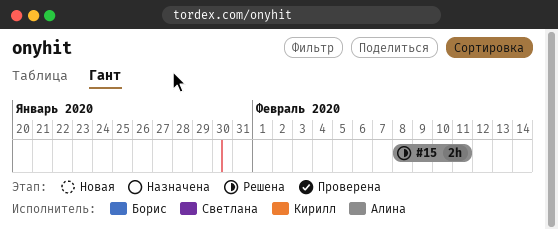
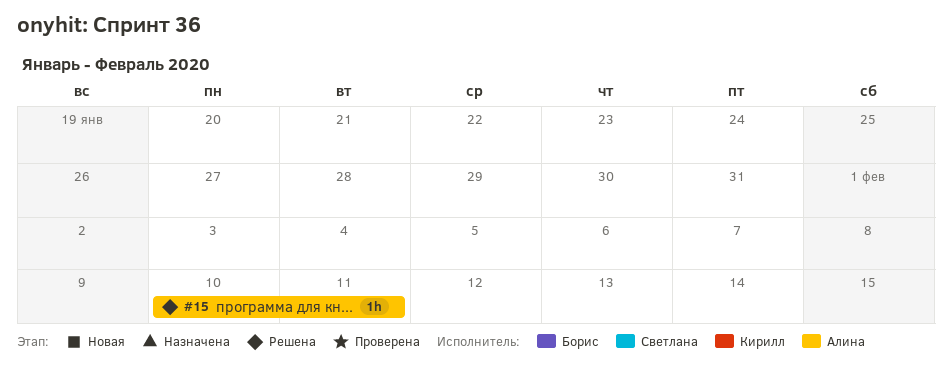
#15, estimate: 2h -> 1h
#15, start: Feb 8 -> Feb 10

